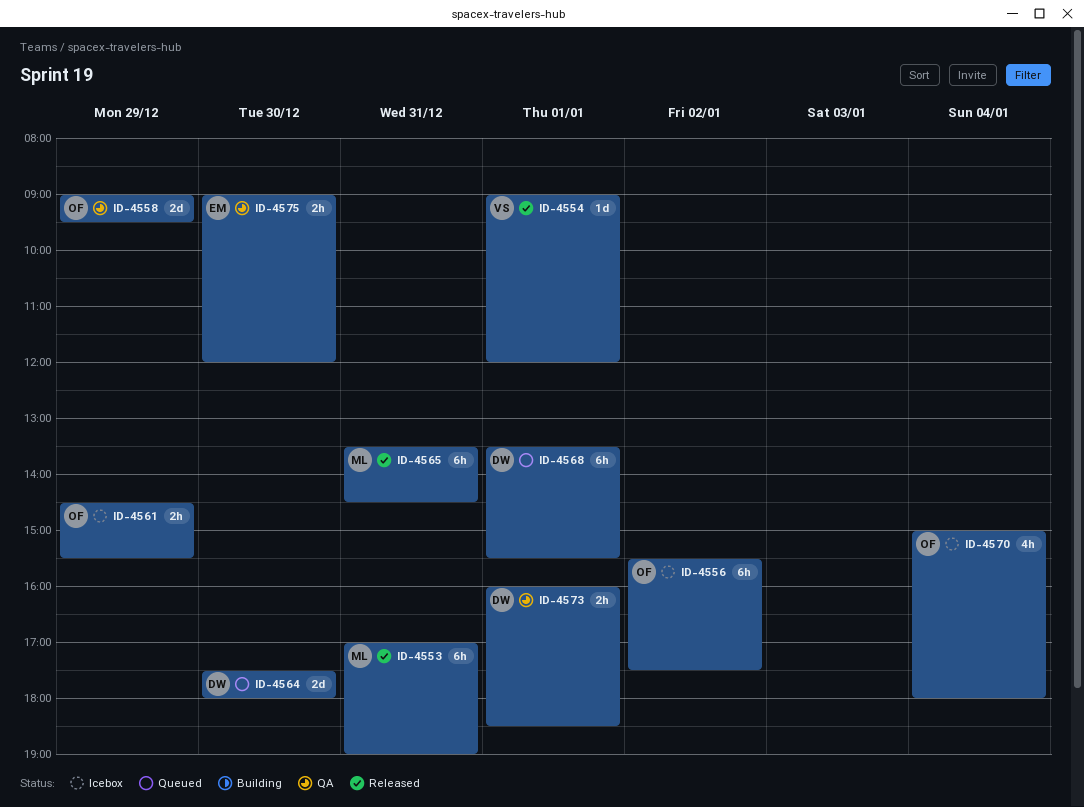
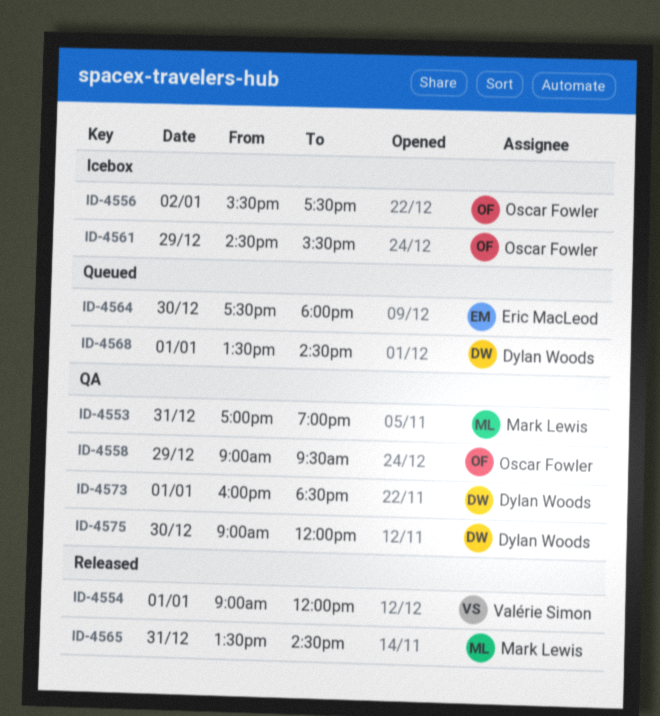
ID-4553, status: Released -> QA
ID-4564, owner: Dylan Woods -> Eric MacLeod
ID-4568, ends: 15:30 -> 14:30
ID-4570: present -> none
ID-4575, owner: Eric MacLeod -> Dylan Woods

